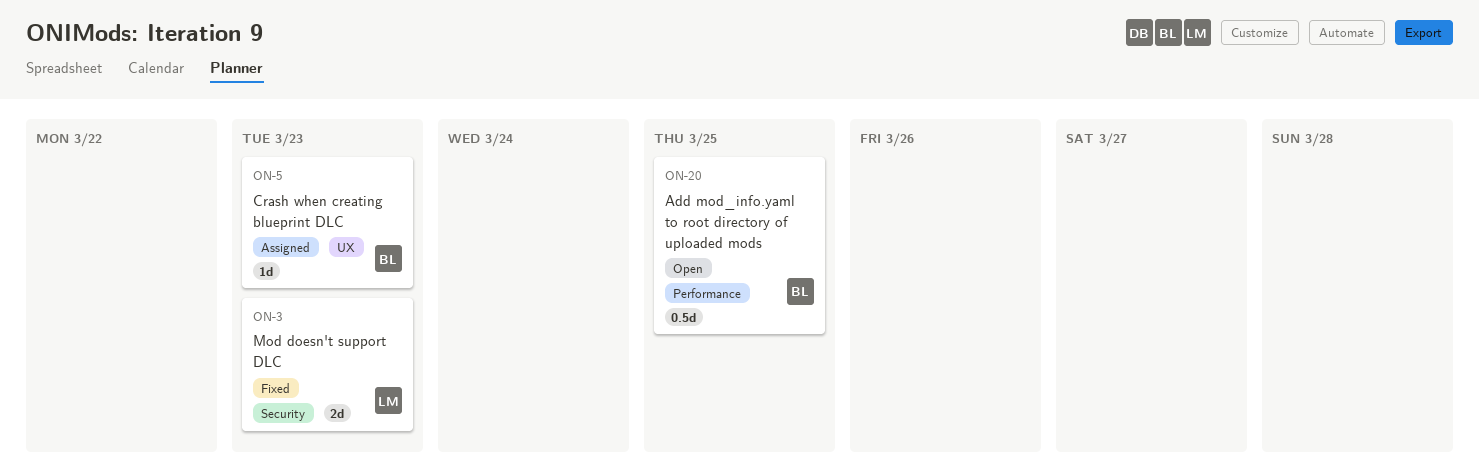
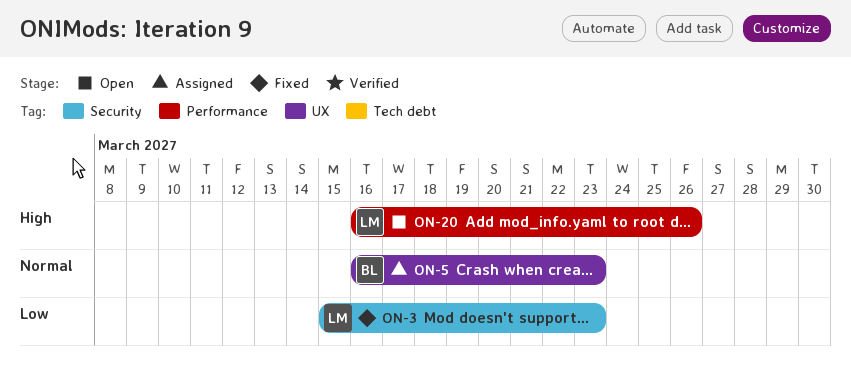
ON-20, owner: BL -> LM
ON-20, due: Mar 25 -> Mar 26

